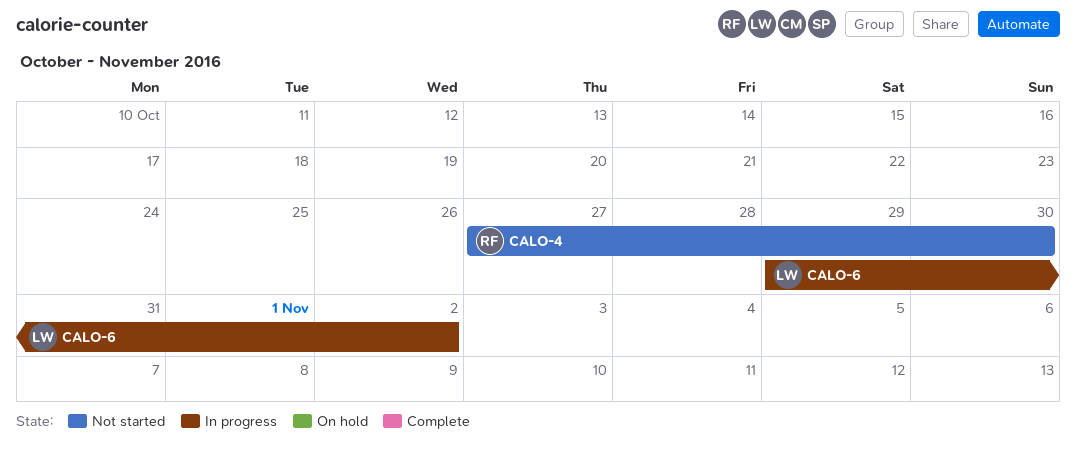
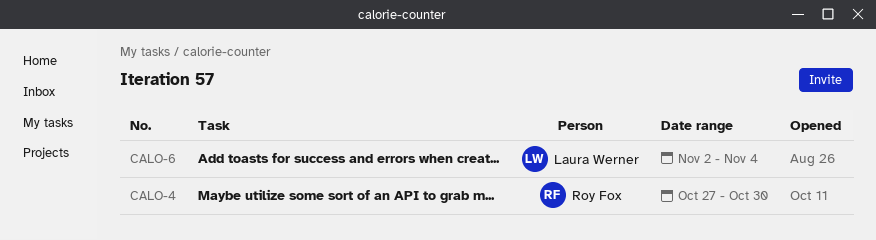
CALO-6, start: Oct 29 -> Nov 2
CALO-6, due: Nov 2 -> Nov 4

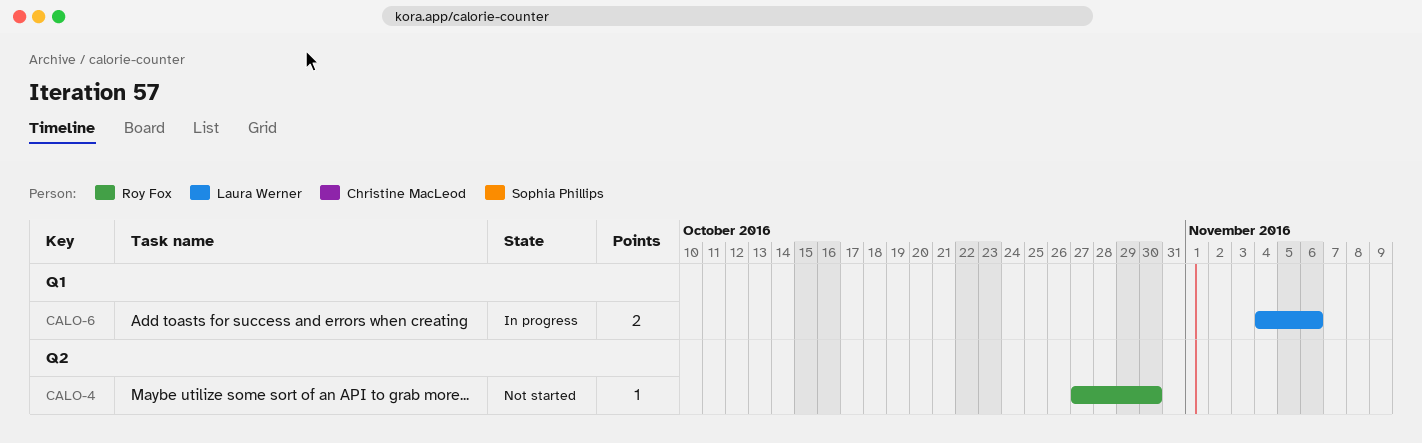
CALO-6, start: Nov 2 -> Nov 4
CALO-6, due: Nov 4 -> Nov 6

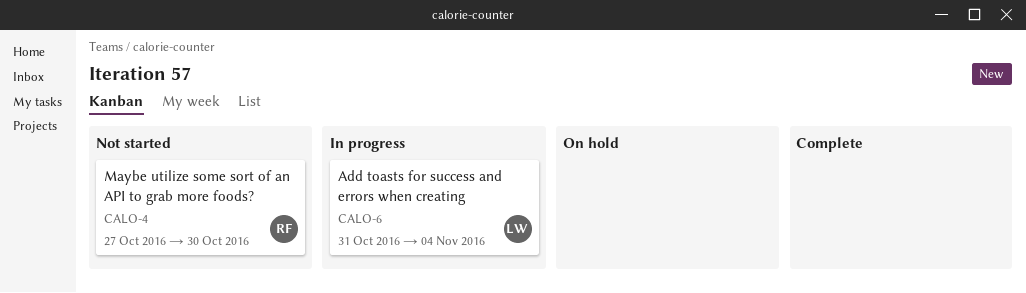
CALO-6, start: Nov 4 -> Oct 31
CALO-6, due: Nov 6 -> Nov 4

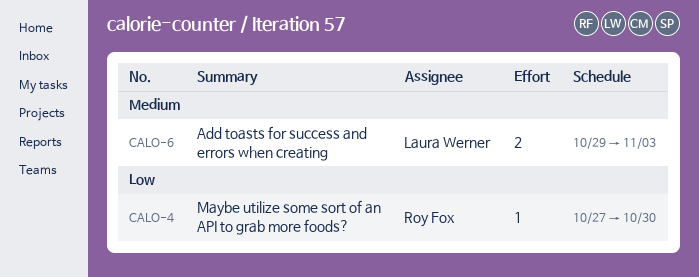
CALO-6, start: Oct 31 -> Oct 29
CALO-6, due: Nov 4 -> Nov 3

